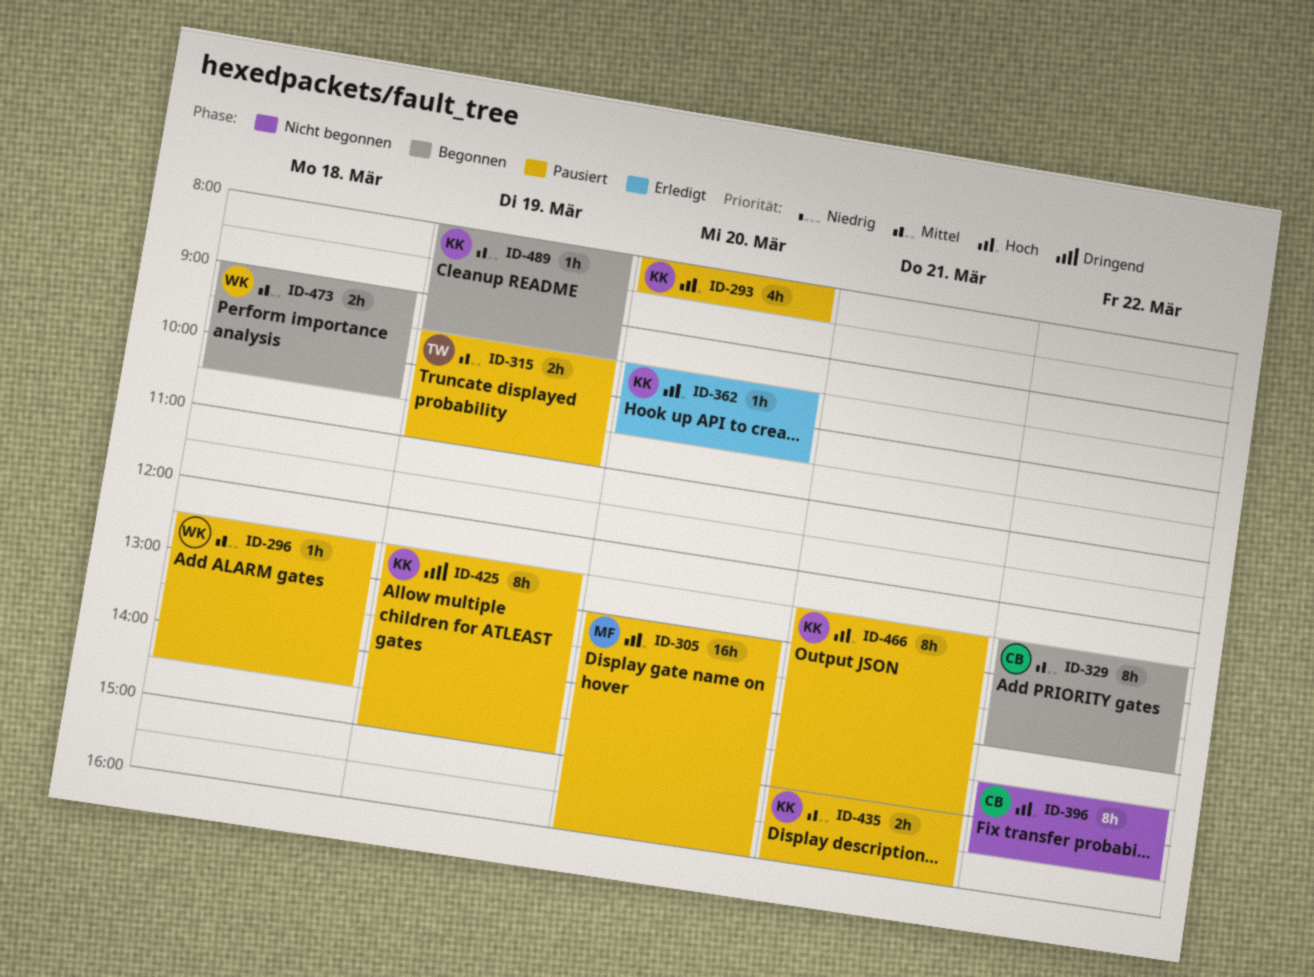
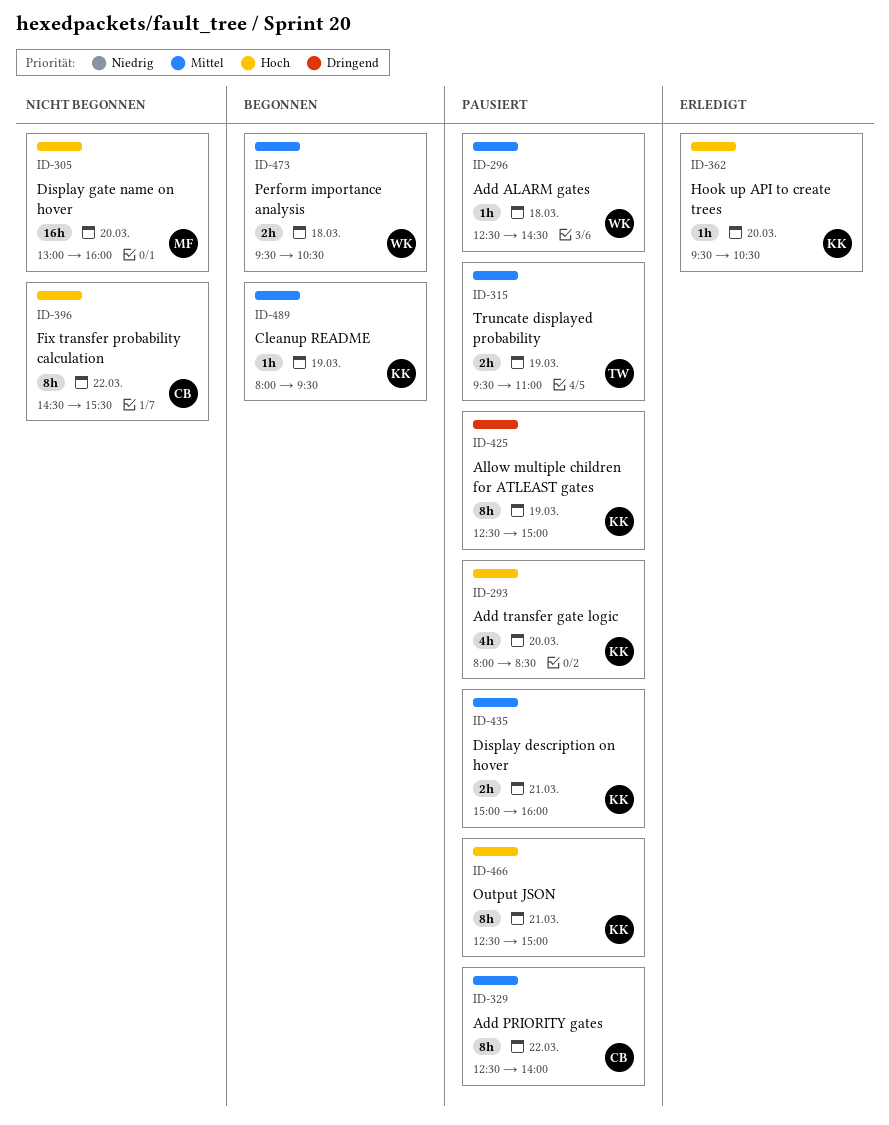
ID-305, status: Pausiert -> Nicht begonnen
ID-329, status: Begonnen -> Pausiert
ID-473, begins: 09:00 -> 09:30

